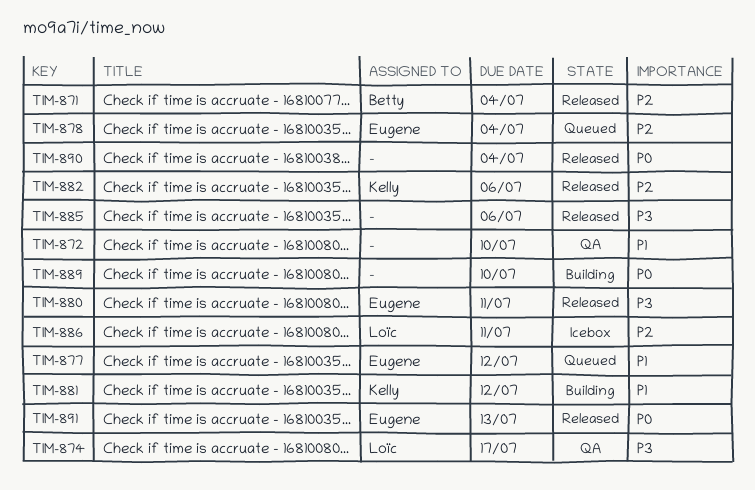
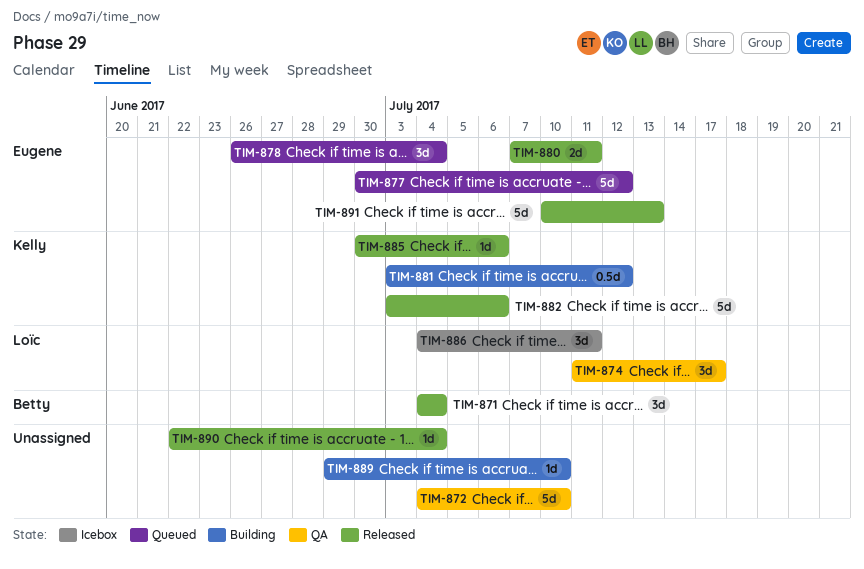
TIM-885, owner: none -> Kelly

